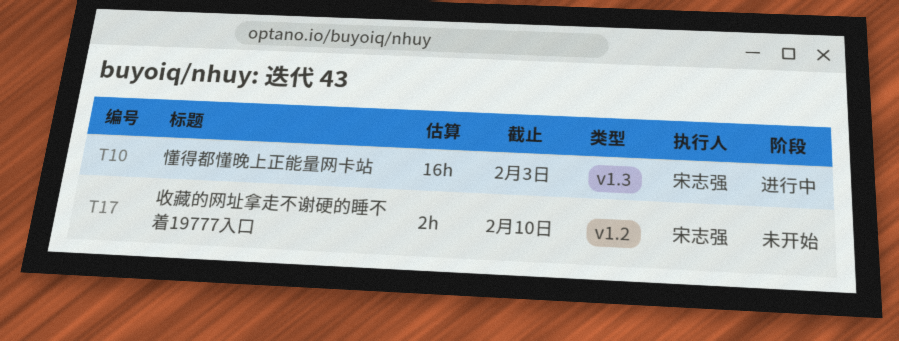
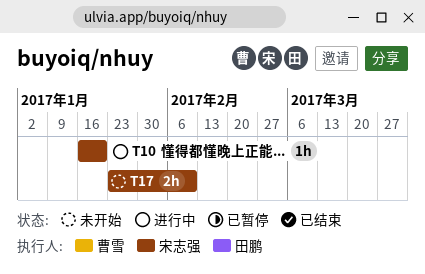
T10, estimate: 16h -> 1h
T10, due: Feb 3 -> Jan 20

